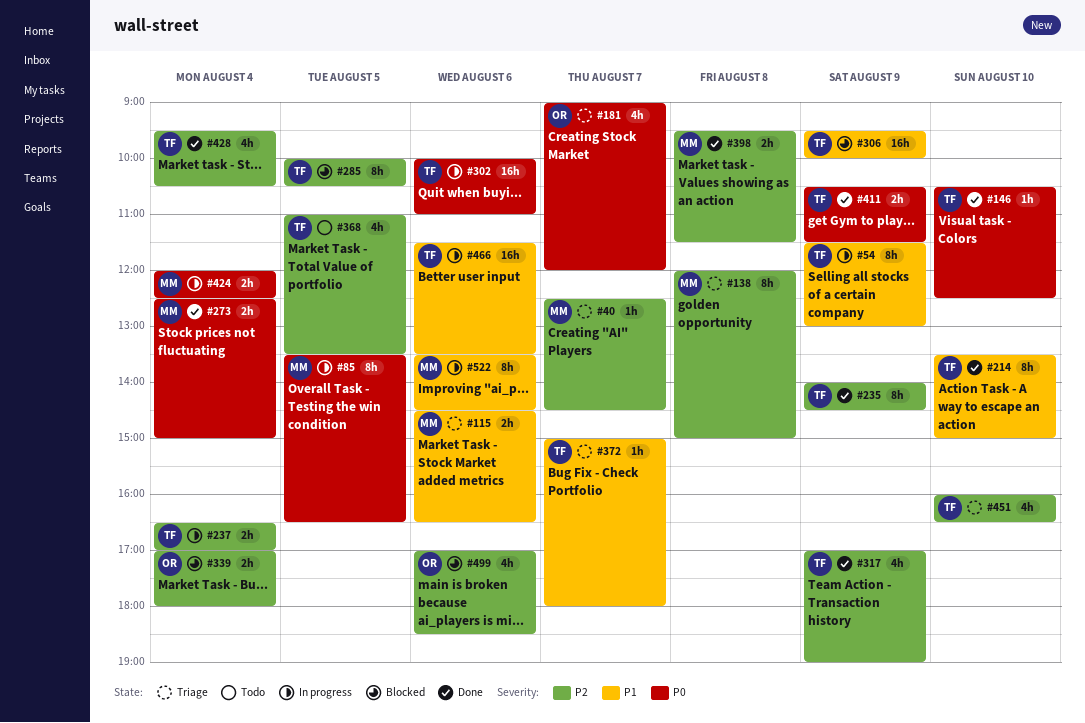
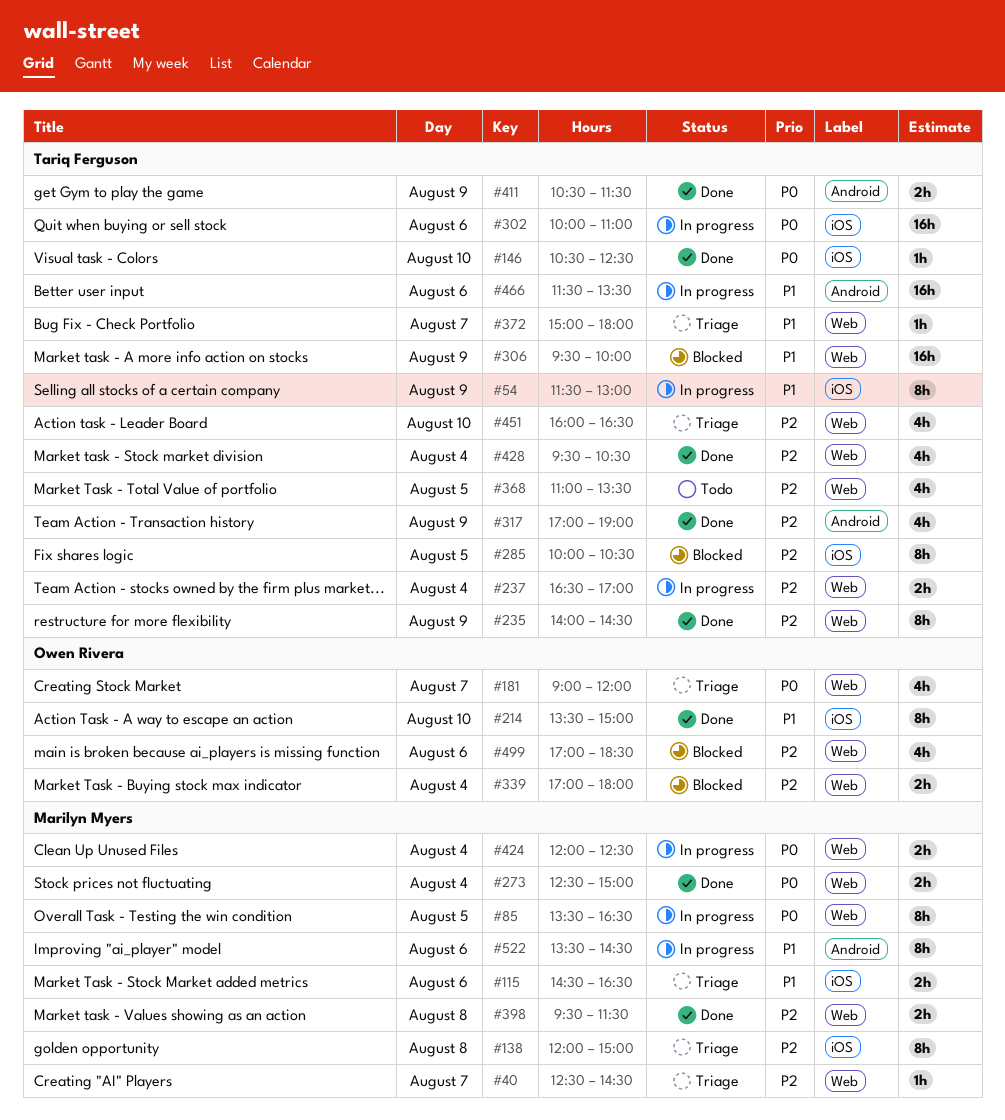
#214, owner: Tariq Ferguson -> Owen Rivera

